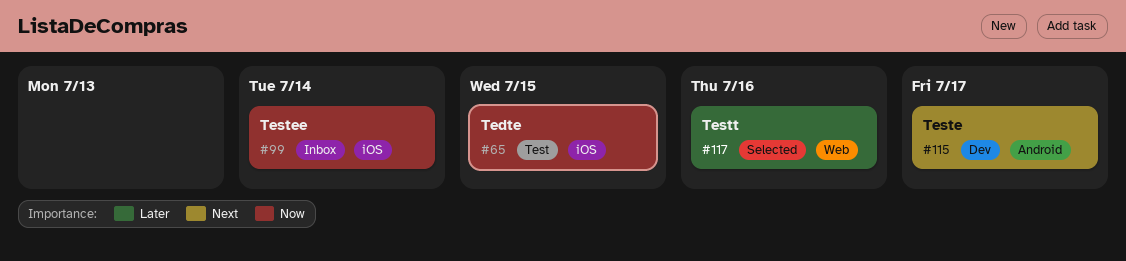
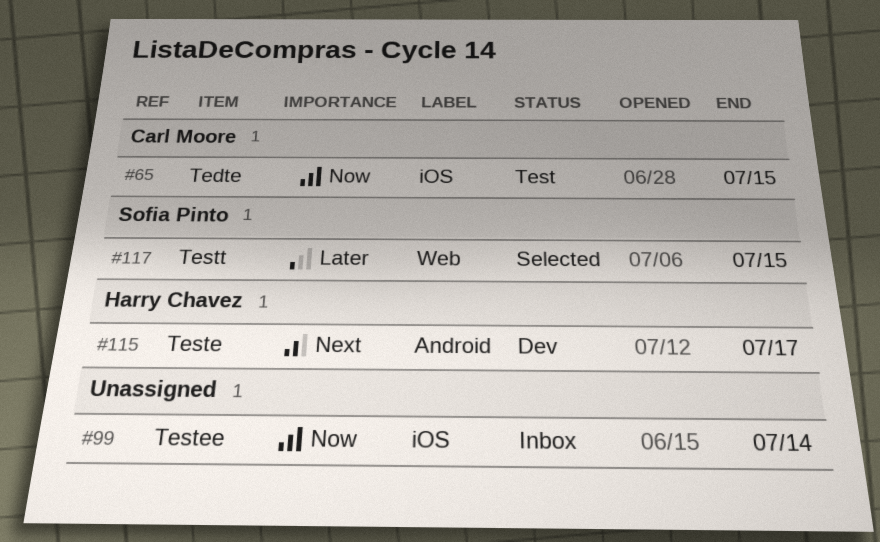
#117, due: Jul 16 -> Jul 15

